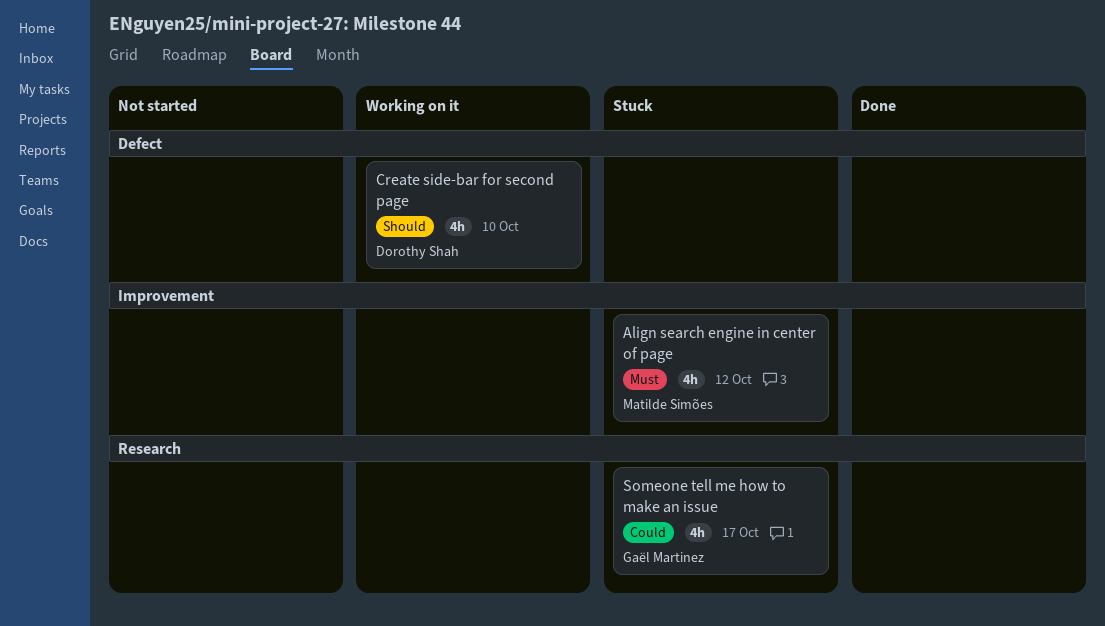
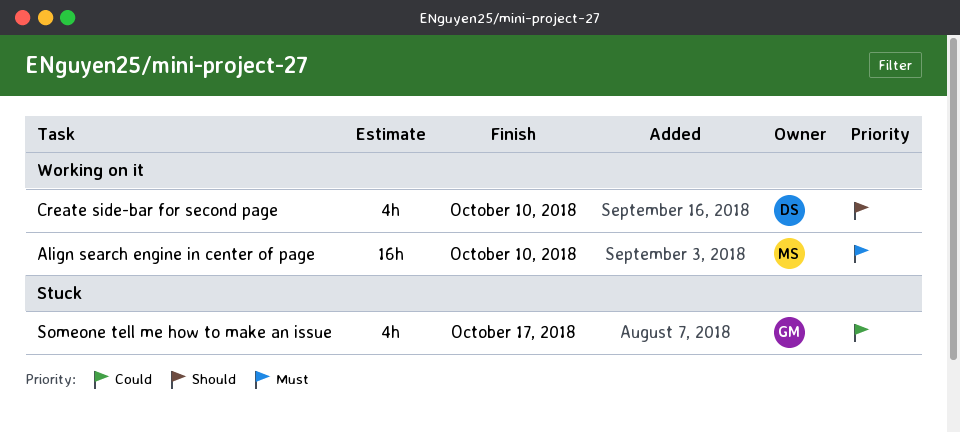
Align search engine in center of page, status: Stuck -> Working on it
Align search engine in center of page, estimate: 4h -> 16h
Align search engine in center of page, due: Oct 12 -> Oct 10

